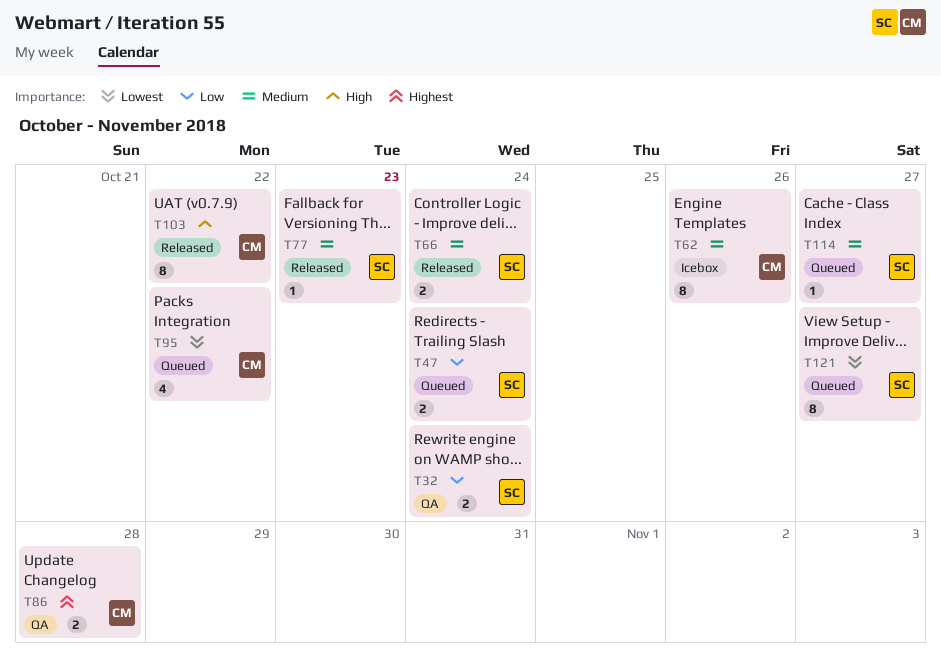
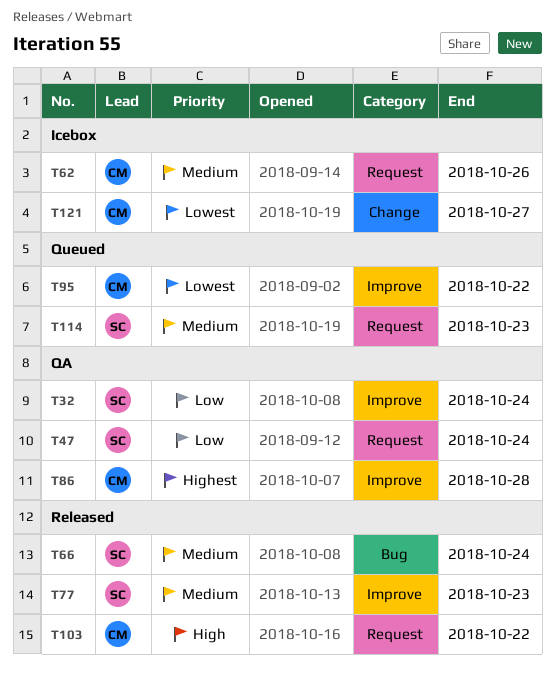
T47, status: Queued -> QA
T114, due: Oct 27 -> Oct 23
T121, status: Queued -> Icebox
T121, owner: SC -> CM

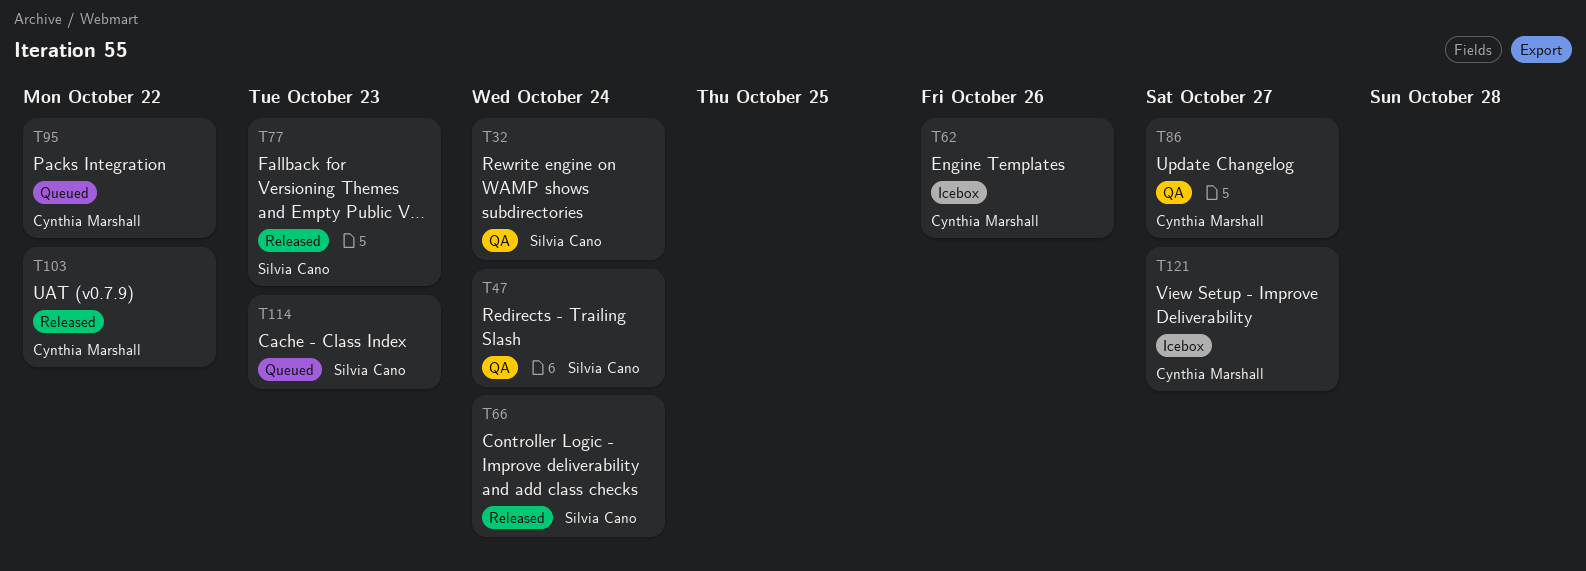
T86, due: Oct 28 -> Oct 27

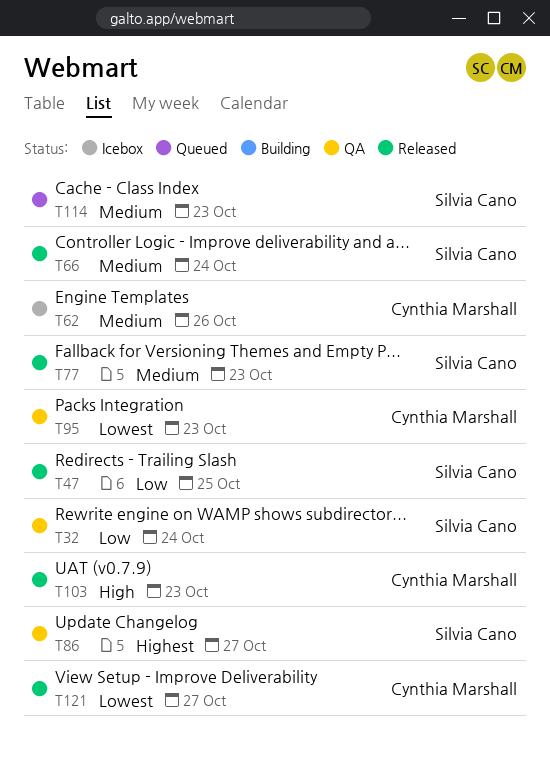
T47, status: QA -> Released
T47, due: Oct 24 -> Oct 25
T86, owner: Cynthia Marshall -> Silvia Cano
T95, status: Queued -> QA
T95, due: Oct 22 -> Oct 23
T103, due: Oct 22 -> Oct 23
T121, status: Icebox -> Released

